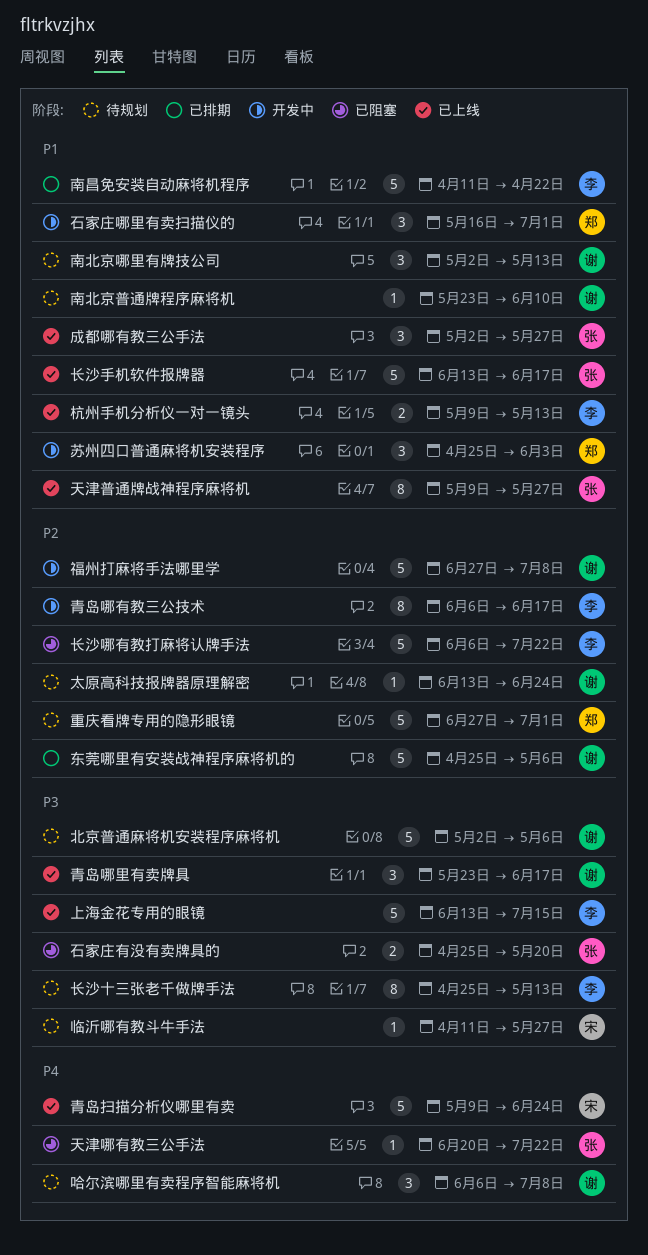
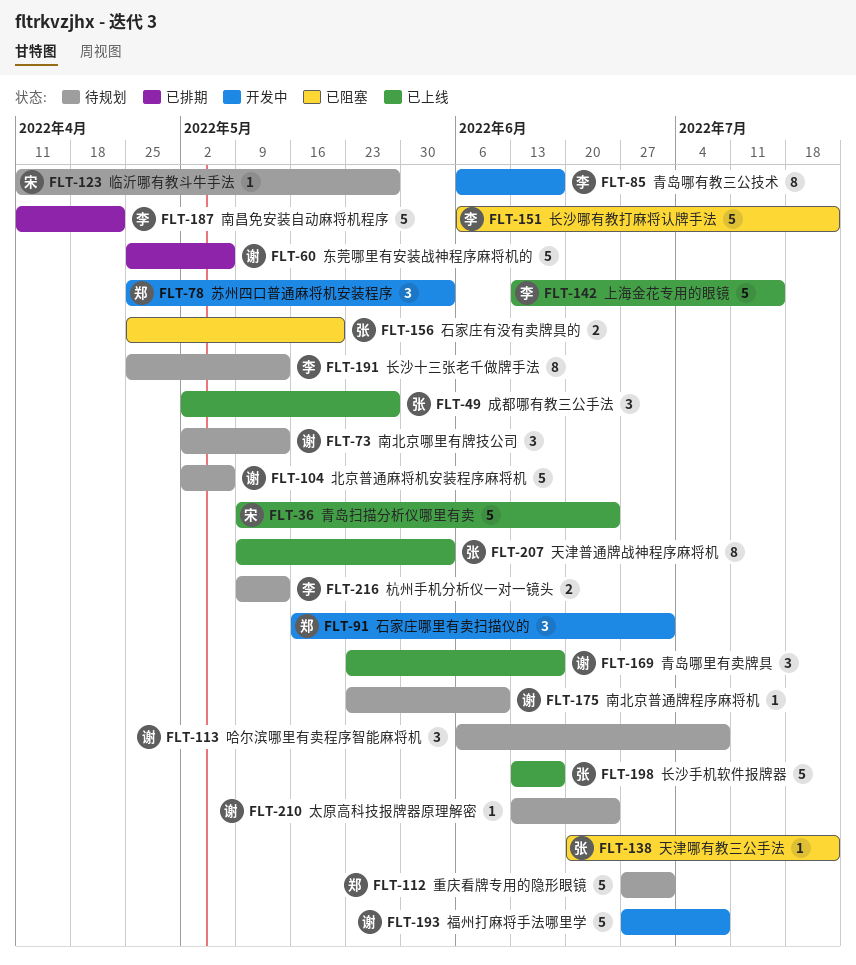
天津普通牌战神程序麻将机, due: May 27 -> Jun 3
杭州手机分析仪一对一镜头, status: 已上线 -> 待规划

